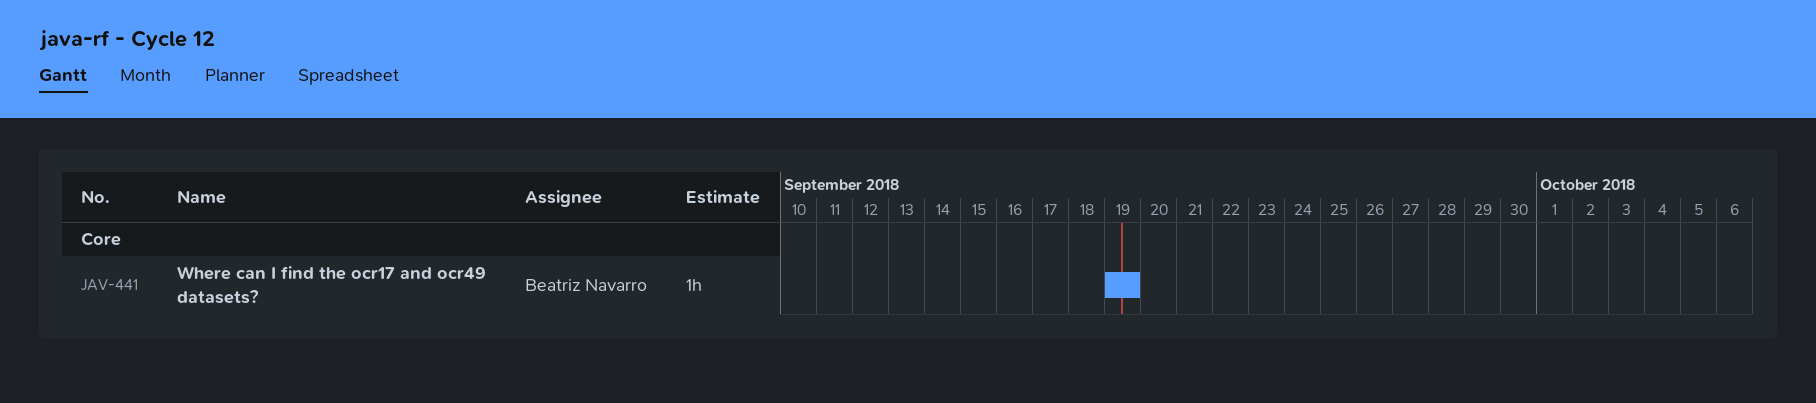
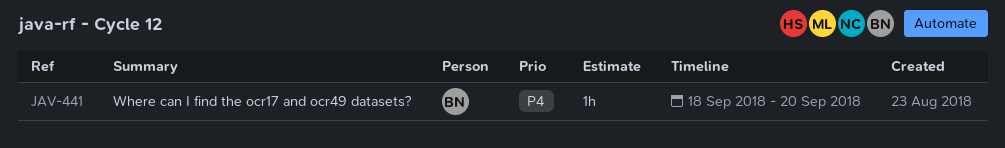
JAV-441, start: Sep 19 -> Sep 18
JAV-441, due: Sep 19 -> Sep 20

